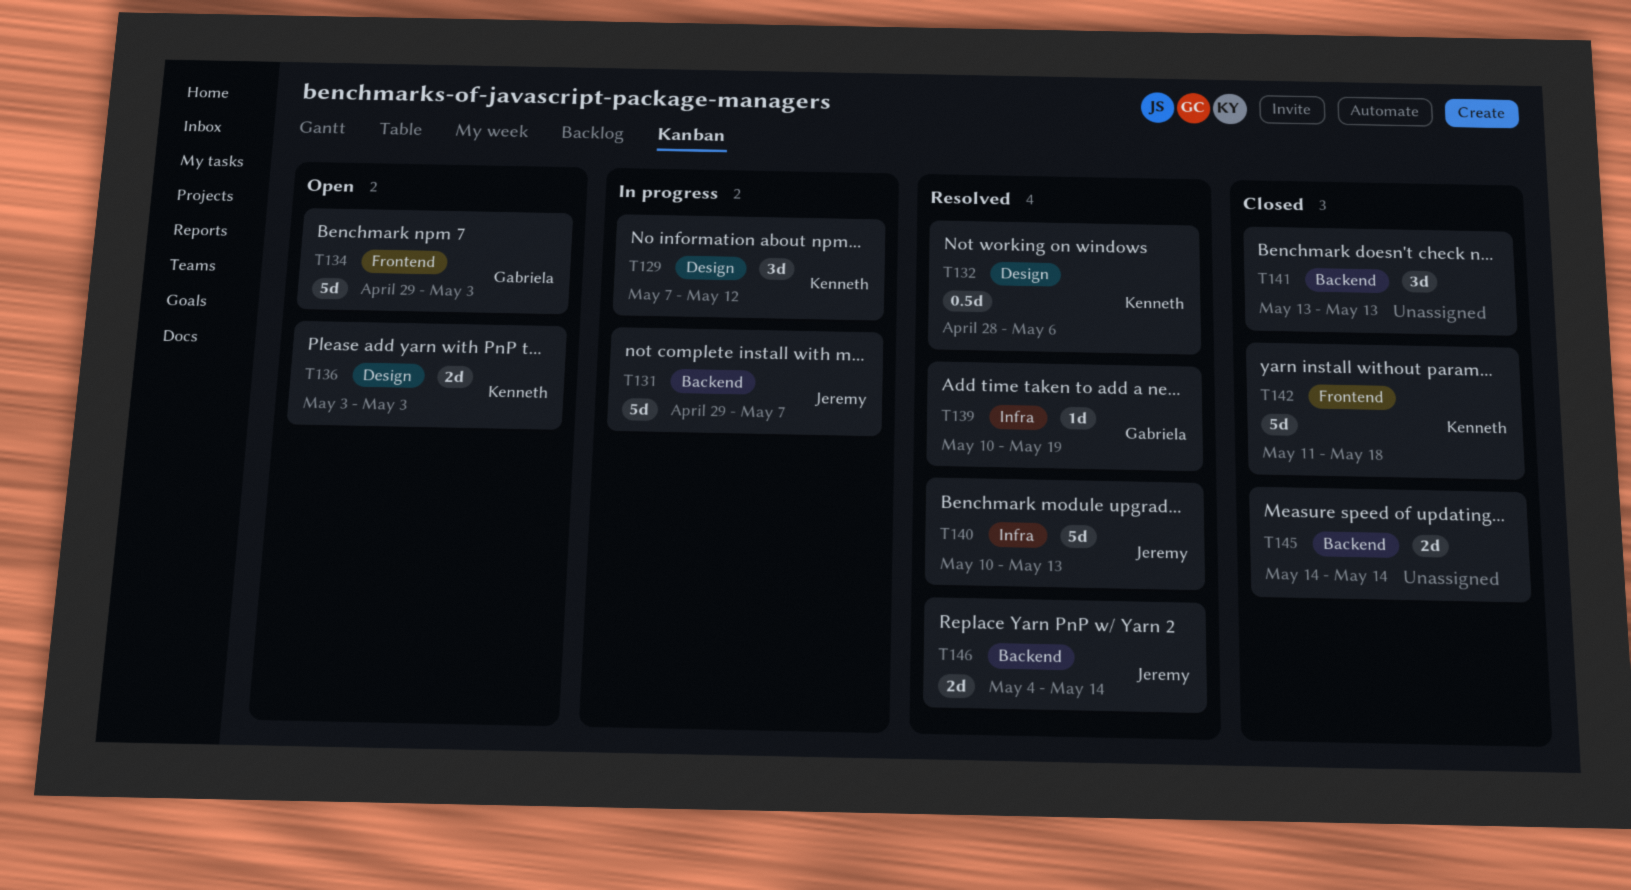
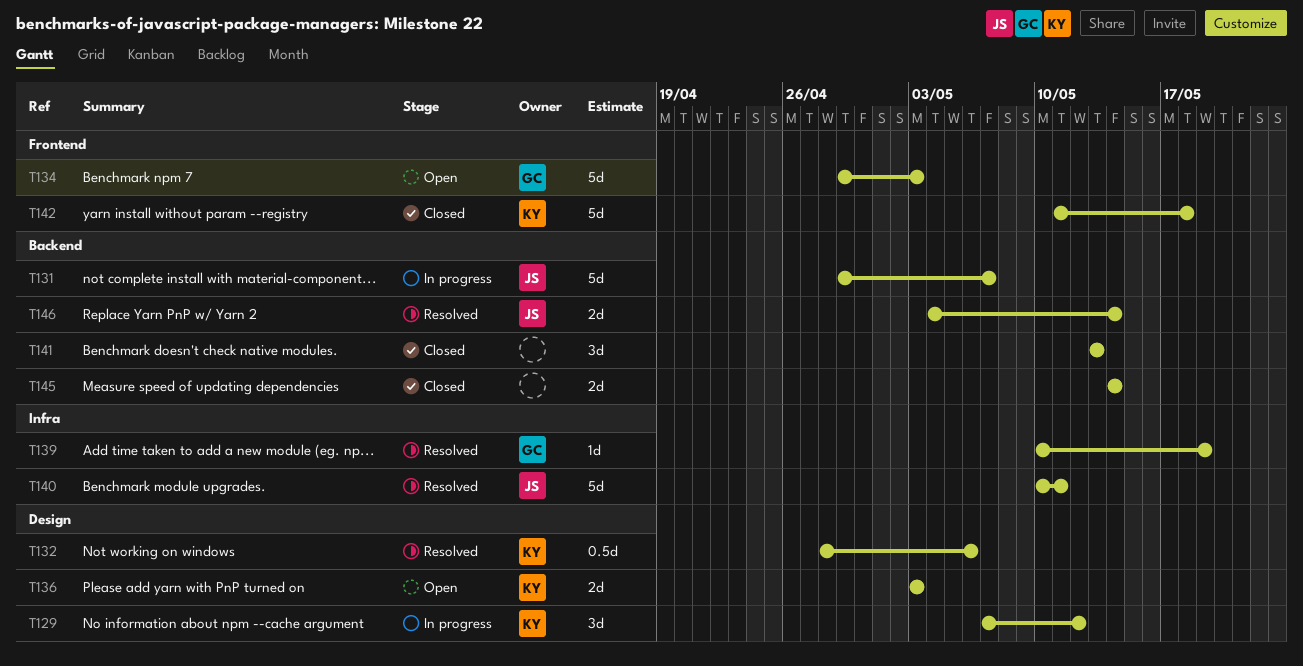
T140, due: May 13 -> May 11

